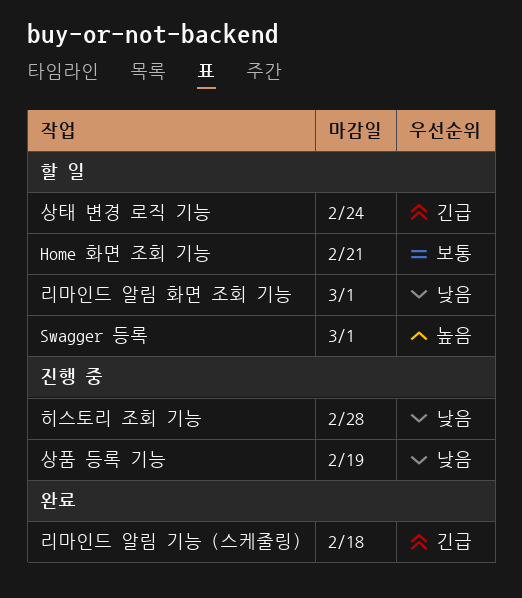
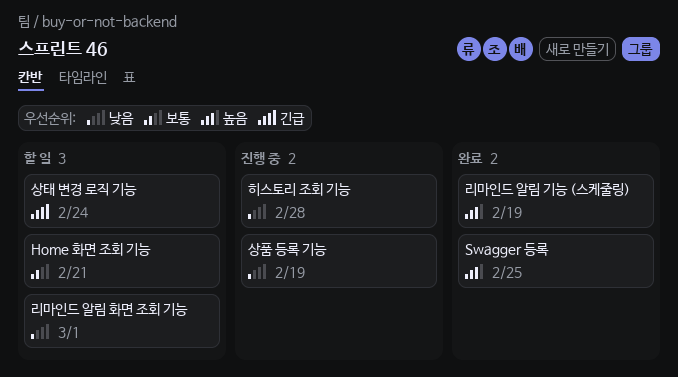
Swagger 등록, status: 할 일 -> 완료
Swagger 등록, due: Mar 1 -> Feb 25
리마인드 알림 기능 (스케줄링), priority: 긴급 -> 높음
리마인드 알림 기능 (스케줄링), due: Feb 18 -> Feb 19

